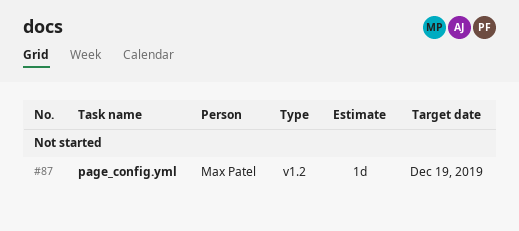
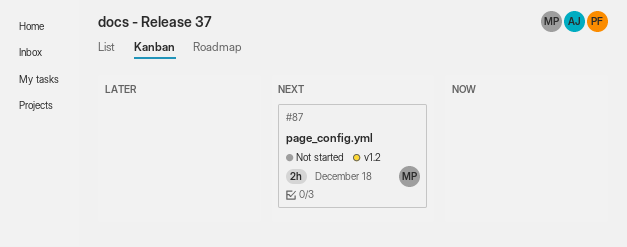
#87, estimate: 1d -> 2h
#87, due: Dec 19 -> Dec 18

